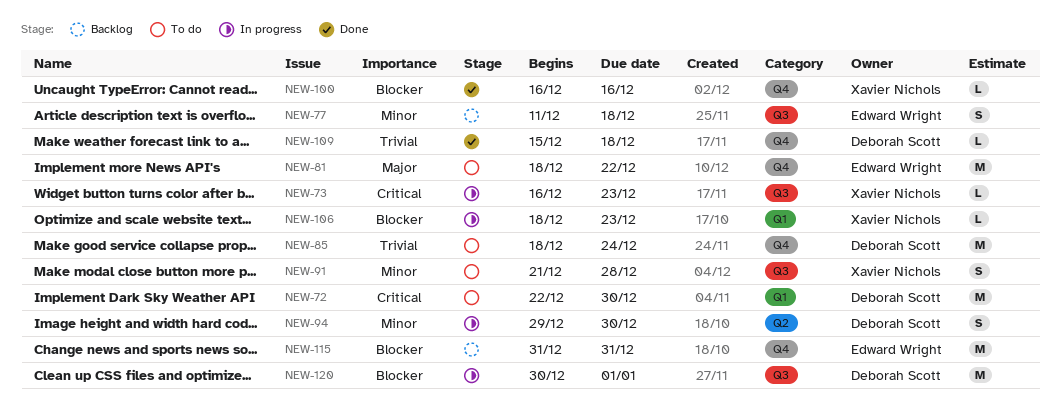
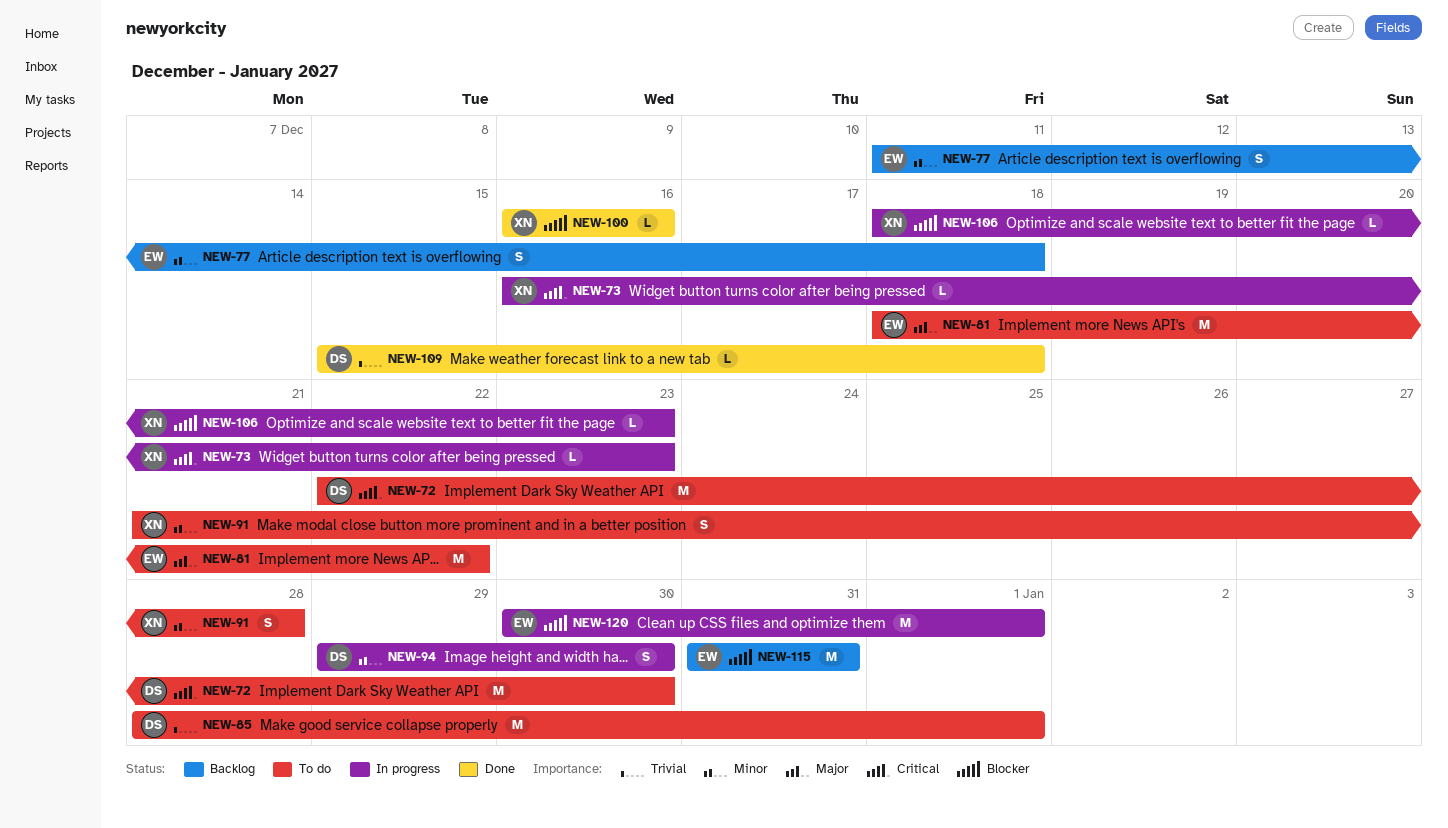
NEW-85, start: Dec 18 -> Dec 28
NEW-85, due: Dec 24 -> Jan 1
NEW-120, owner: Deborah Scott -> Edward Wright

